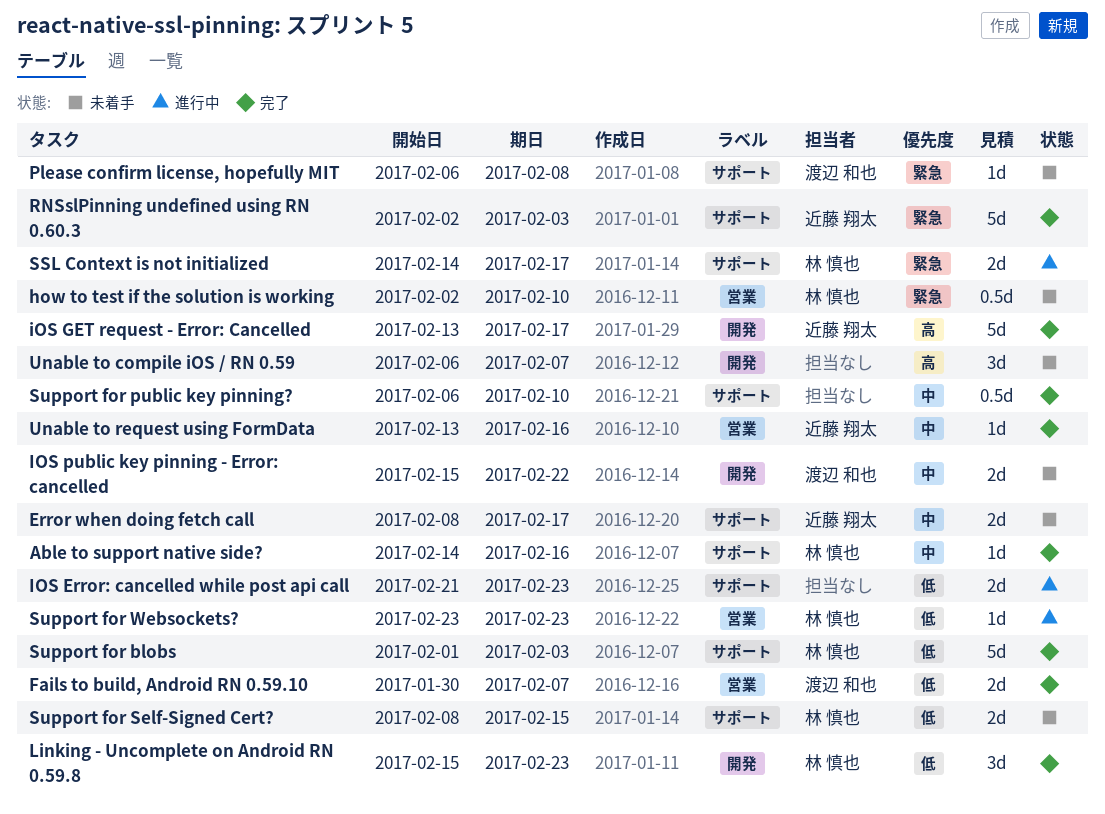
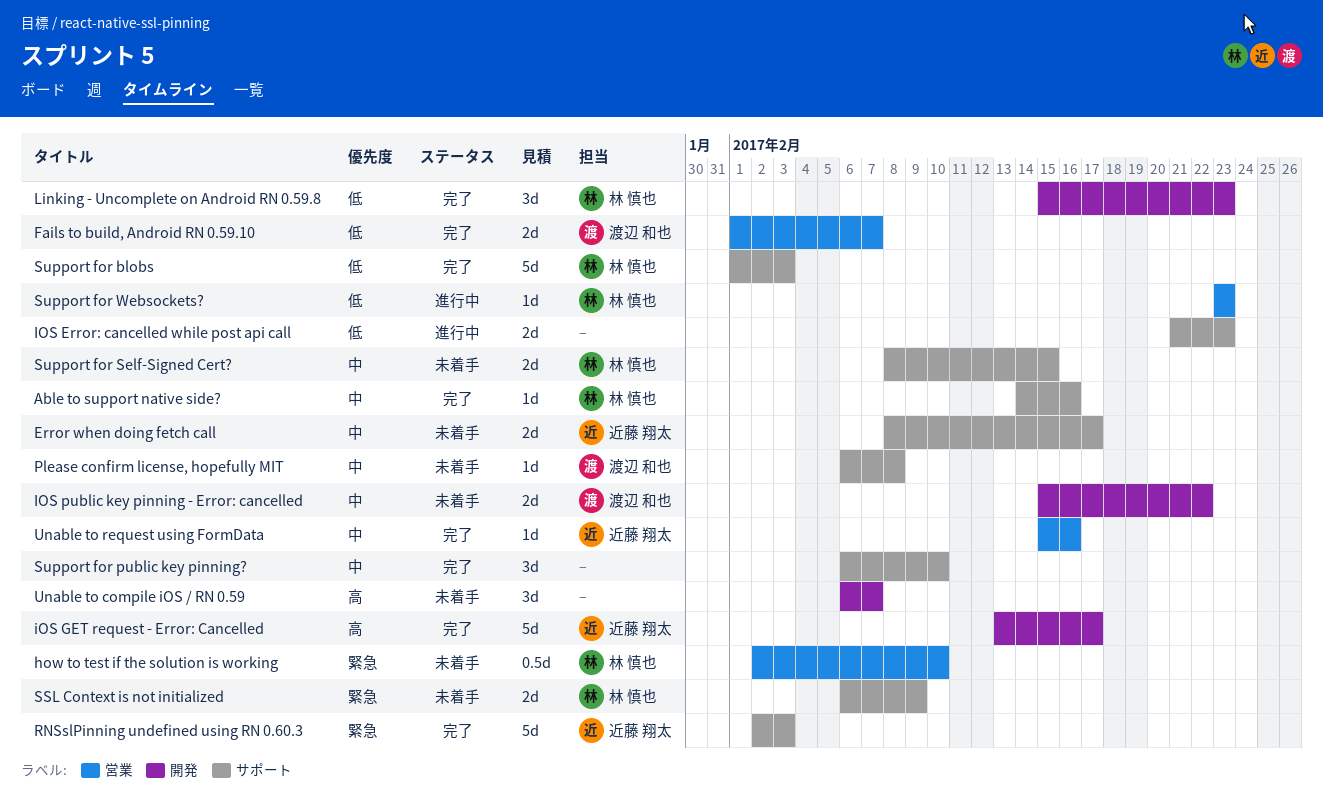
Fails to build, Android RN 0.59.10, start: Jan 30 -> Feb 1
Please confirm license, hopefully MIT, priority: 緊急 -> 中
SSL Context is not initialized, status: 進行中 -> 未着手
SSL Context is not initialized, start: Feb 14 -> Feb 6
SSL Context is not initialized, due: Feb 17 -> Feb 9
Support for public key pinning?, estimate: 0.5d -> 3d
Support for Self-Signed Cert?, priority: 低 -> 中
Unable to request using FormData, start: Feb 13 -> Feb 15

